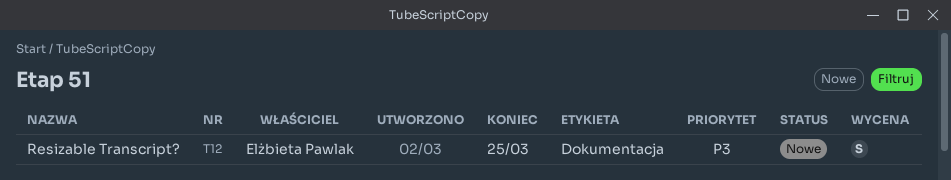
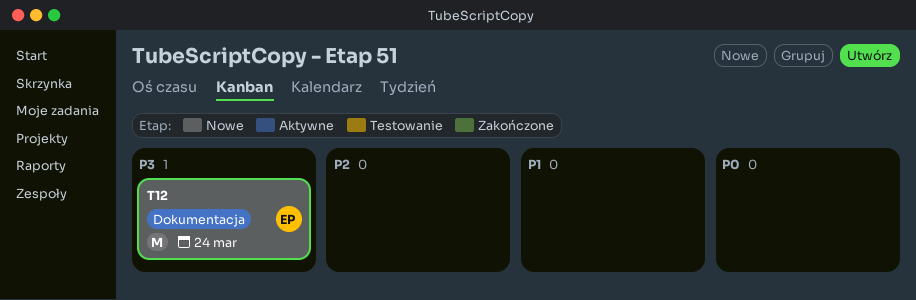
T12, estimate: S -> M
T12, due: Mar 25 -> Mar 24

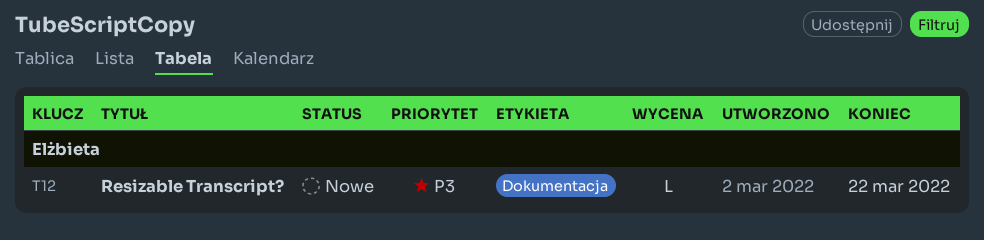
T12, estimate: M -> L
T12, due: Mar 24 -> Mar 22

